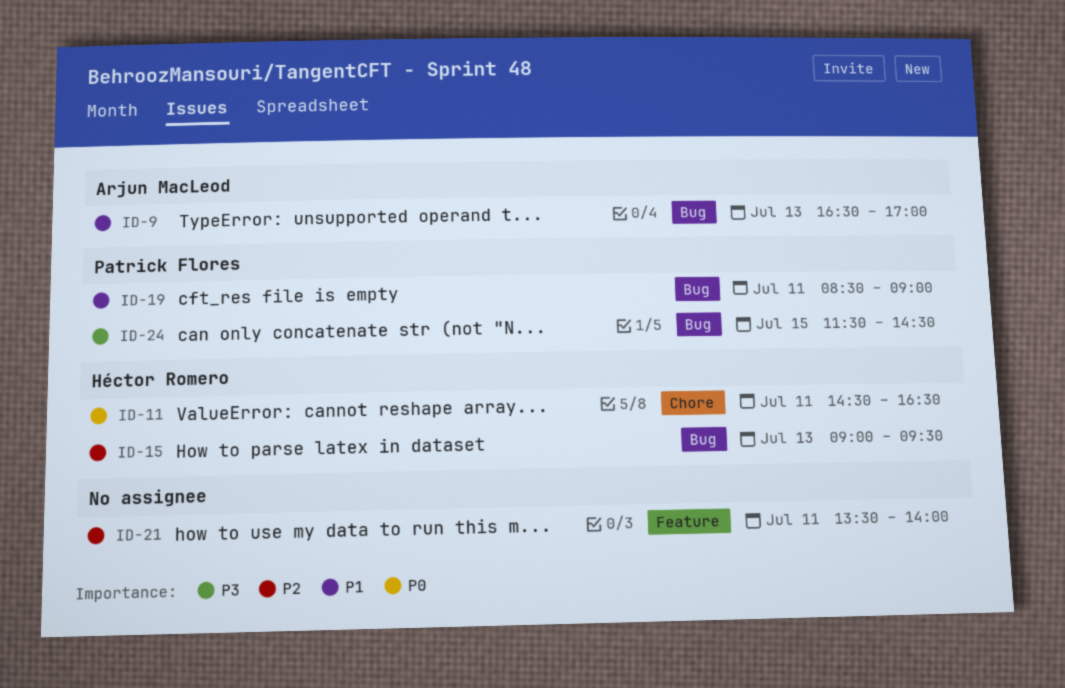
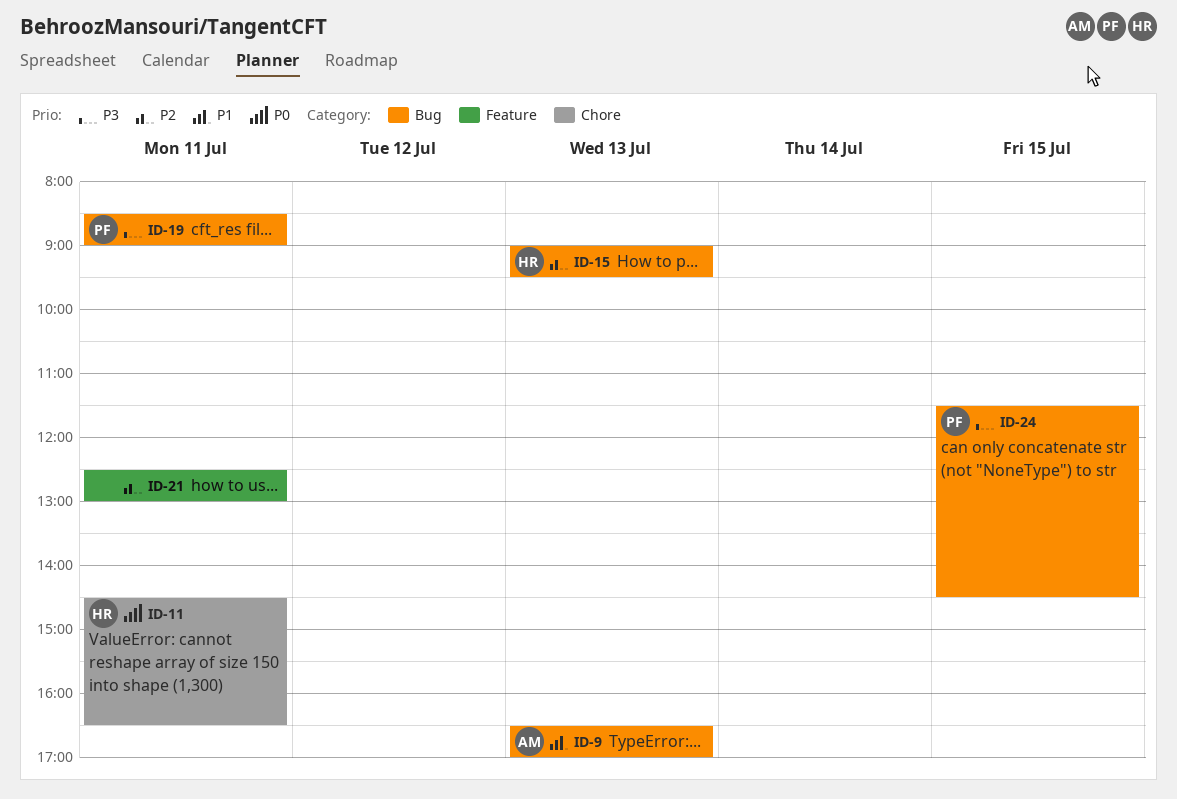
ID-19, priority: P1 -> P3
ID-21, begins: 13:30 -> 12:30
ID-21, ends: 14:00 -> 13:00

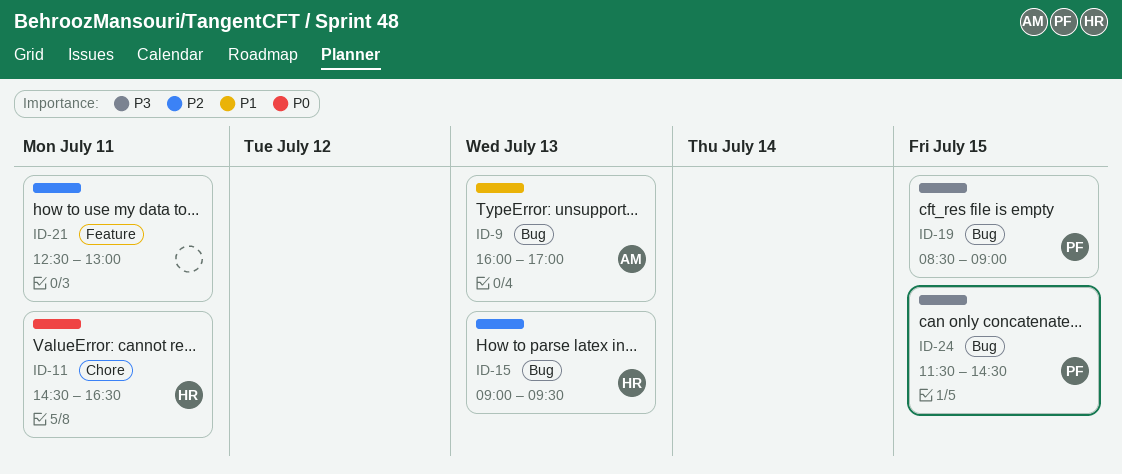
ID-9, begins: 16:30 -> 16:00
ID-19, day: Jul 11 -> Jul 15

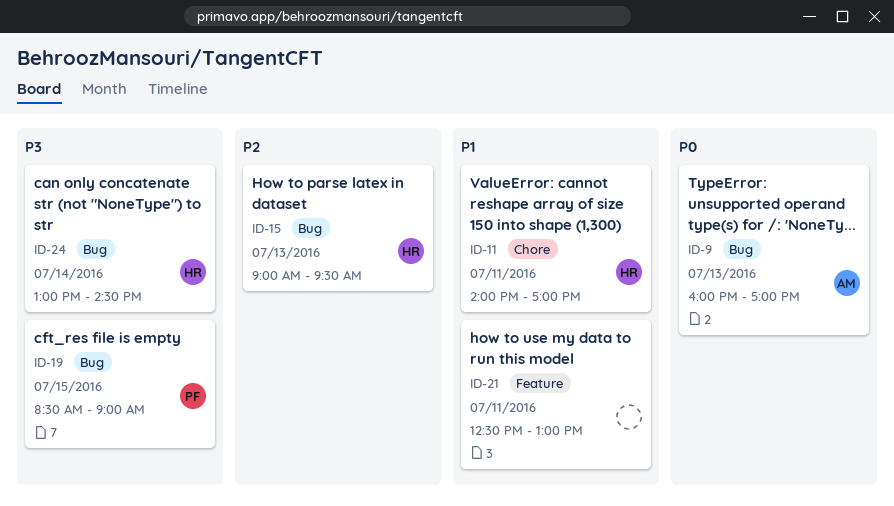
ID-9, priority: P1 -> P0
ID-11, priority: P0 -> P1
ID-11, begins: 14:30 -> 14:00
ID-11, ends: 16:30 -> 17:00
ID-21, priority: P2 -> P1
ID-24, owner: PF -> HR
ID-24, day: Jul 15 -> Jul 14
ID-24, begins: 11:30 -> 13:00

